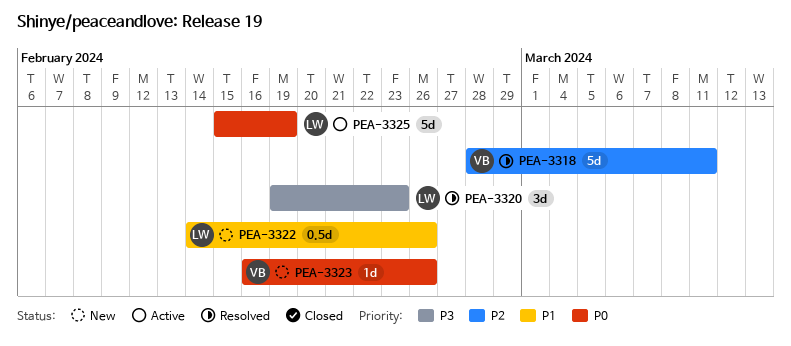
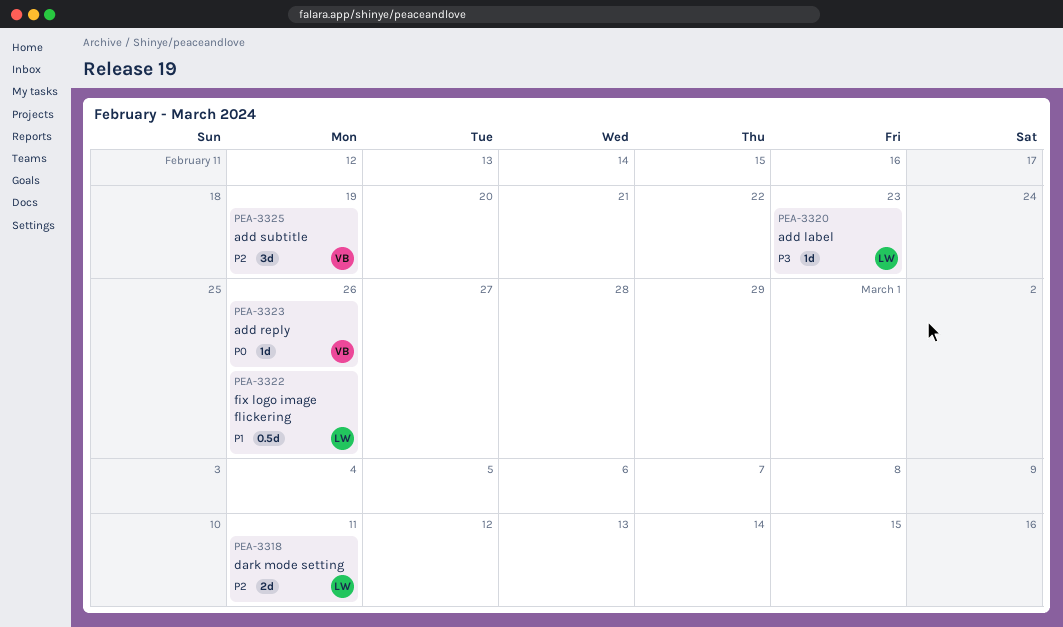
PEA-3318, owner: VB -> LW
PEA-3318, estimate: 5d -> 2d
PEA-3320, estimate: 3d -> 1d
PEA-3325, owner: LW -> VB
PEA-3325, priority: P0 -> P2
PEA-3325, estimate: 5d -> 3d

